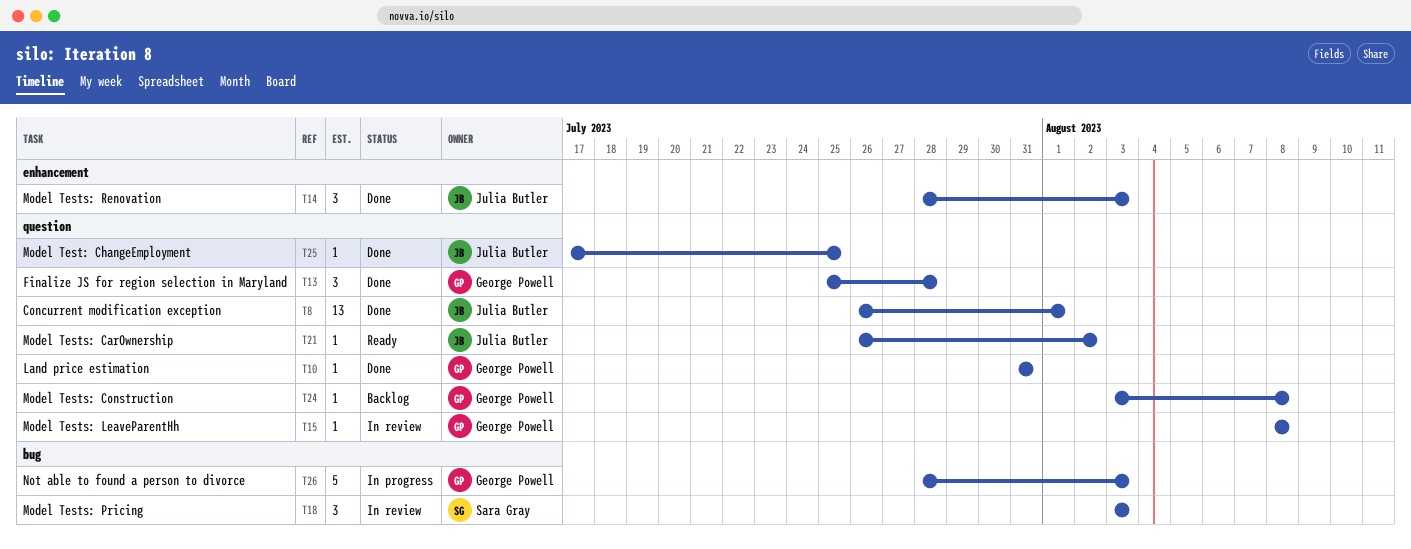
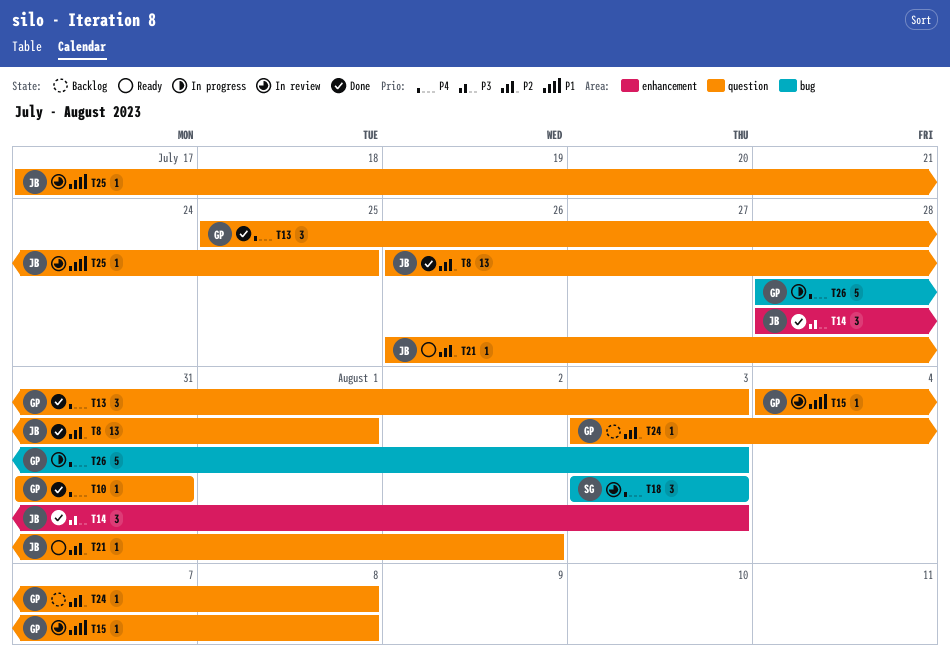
T13, due: Jul 28 -> Aug 3
T15, start: Aug 8 -> Aug 4
T25, status: Done -> In review

